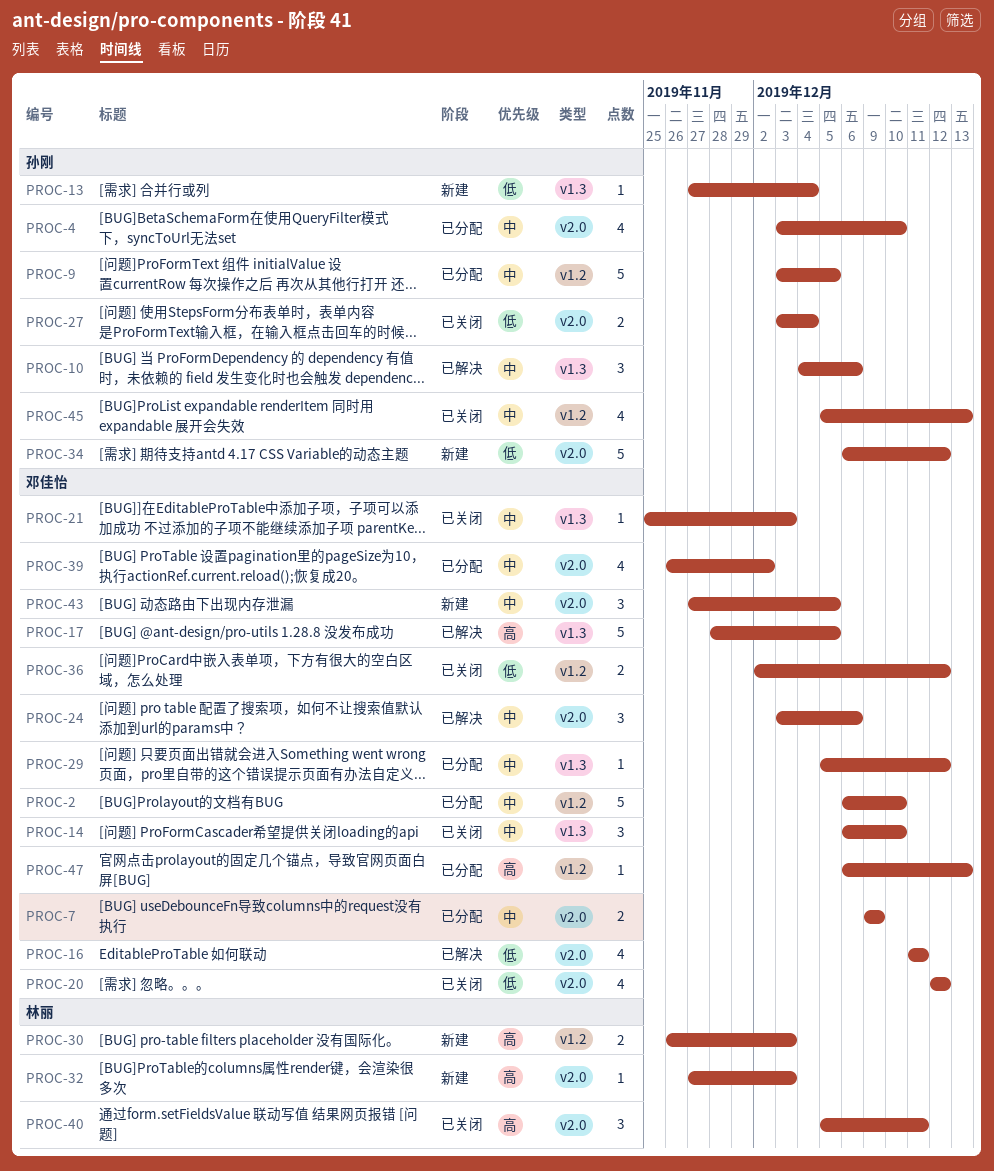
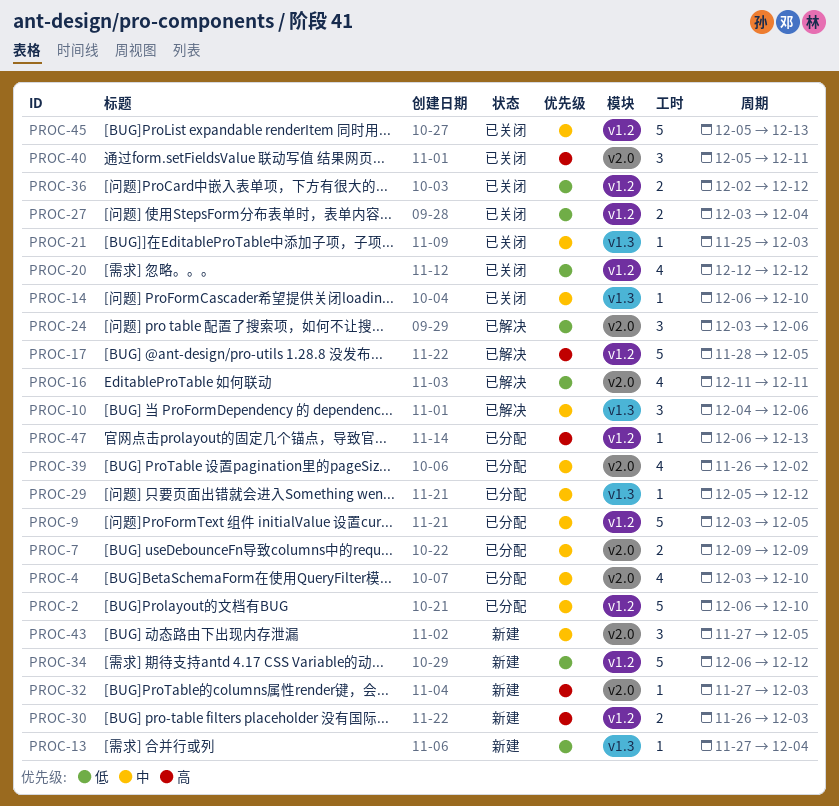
PROC-14, estimate: 3 -> 1
PROC-17, label: v1.3 -> v1.2
PROC-20, label: v2.0 -> v1.2
PROC-24, priority: 中 -> 低
PROC-27, label: v2.0 -> v1.2
PROC-34, label: v2.0 -> v1.2
PROC-45, estimate: 4 -> 5

